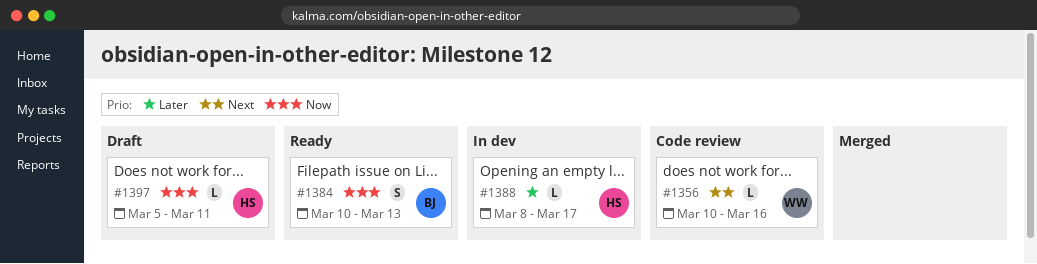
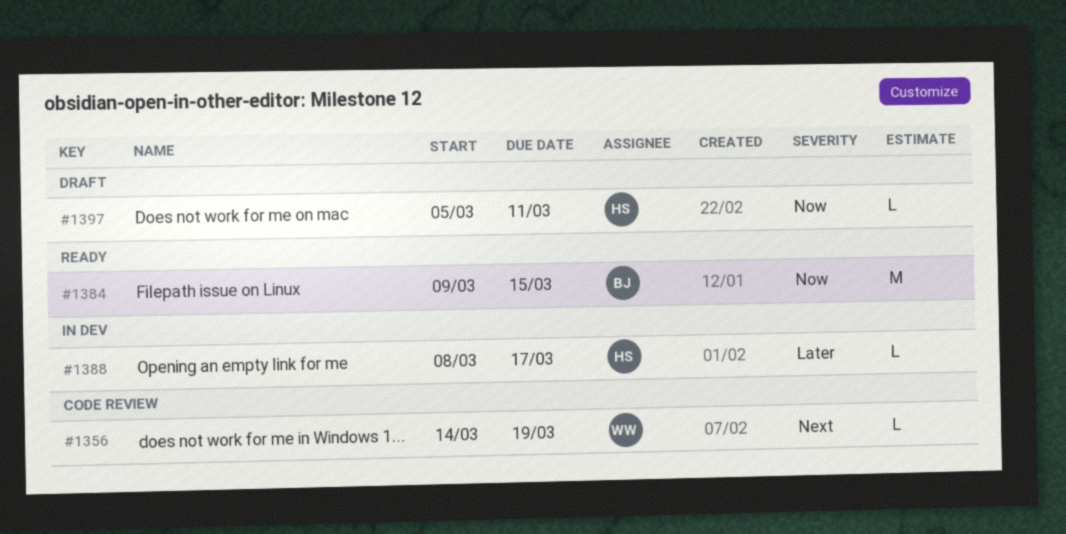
#1356, start: Mar 10 -> Mar 14
#1356, due: Mar 16 -> Mar 19
#1384, estimate: S -> M
#1384, start: Mar 10 -> Mar 9
#1384, due: Mar 13 -> Mar 15

